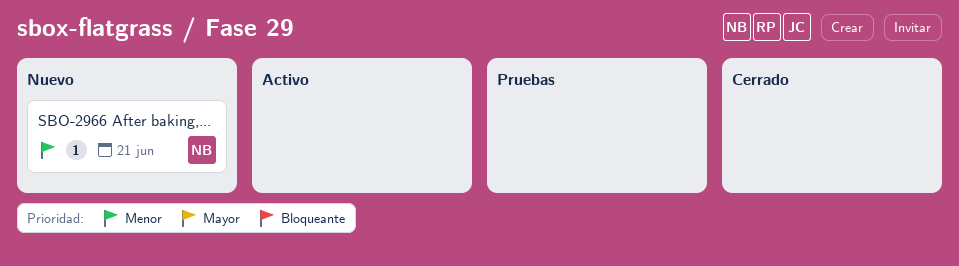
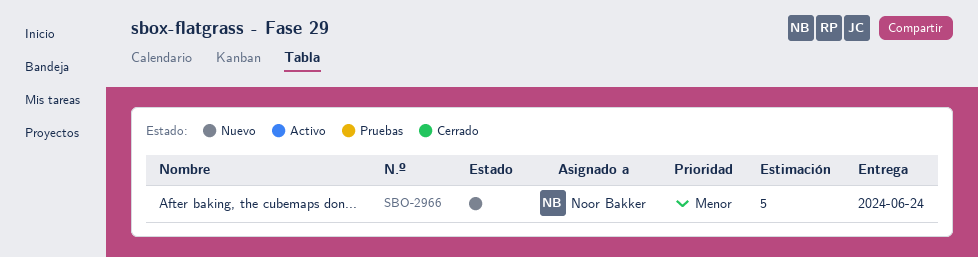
SBO-2966, estimate: 1 -> 5
SBO-2966, due: Jun 21 -> Jun 24

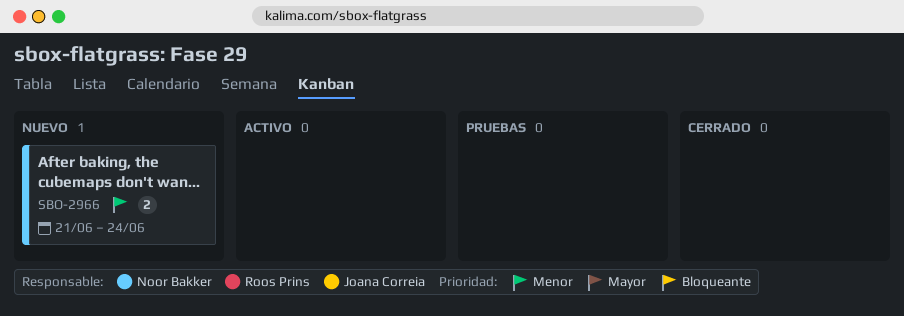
SBO-2966, estimate: 5 -> 2

